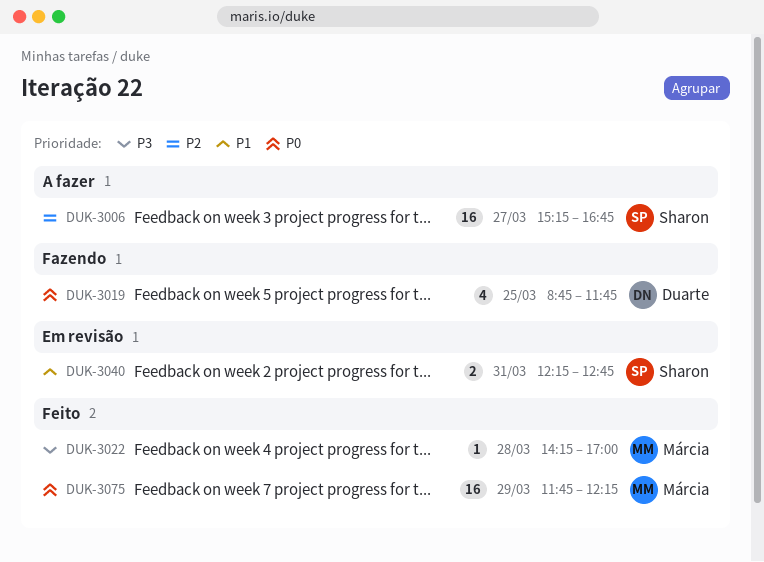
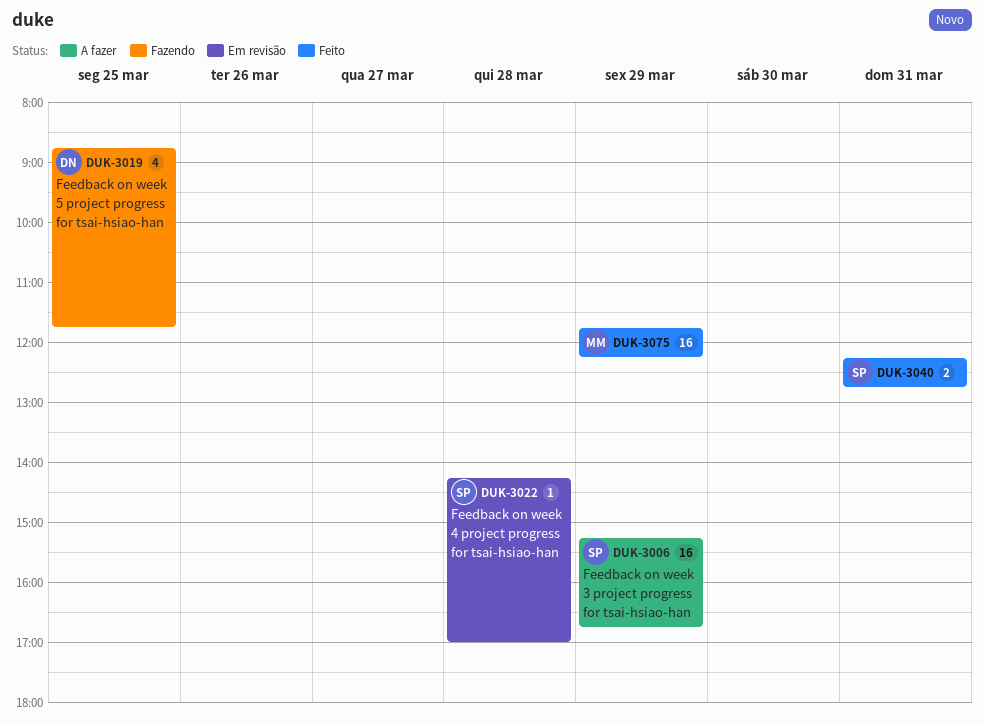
DUK-3006, day: Mar 27 -> Mar 29
DUK-3022, status: Feito -> Em revisão
DUK-3022, owner: Márcia -> Sharon
DUK-3040, status: Em revisão -> Feito

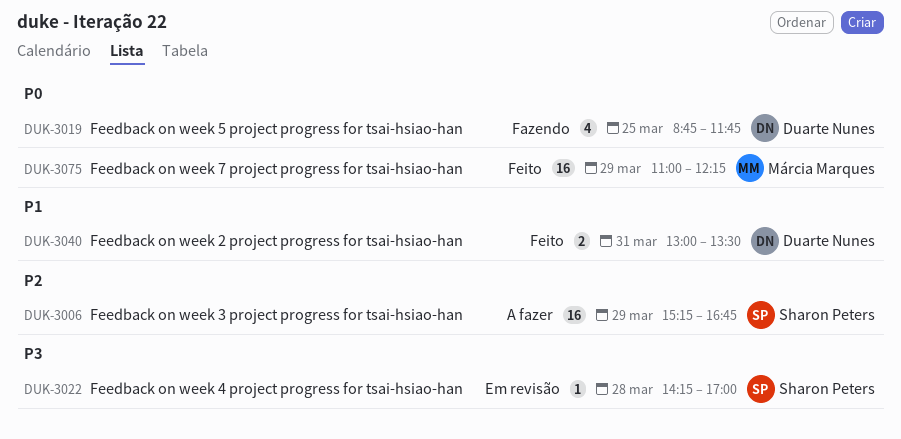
DUK-3040, owner: Sharon Peters -> Duarte Nunes
DUK-3040, begins: 12:15 -> 13:00
DUK-3040, ends: 12:45 -> 13:30
DUK-3075, begins: 11:45 -> 11:00

